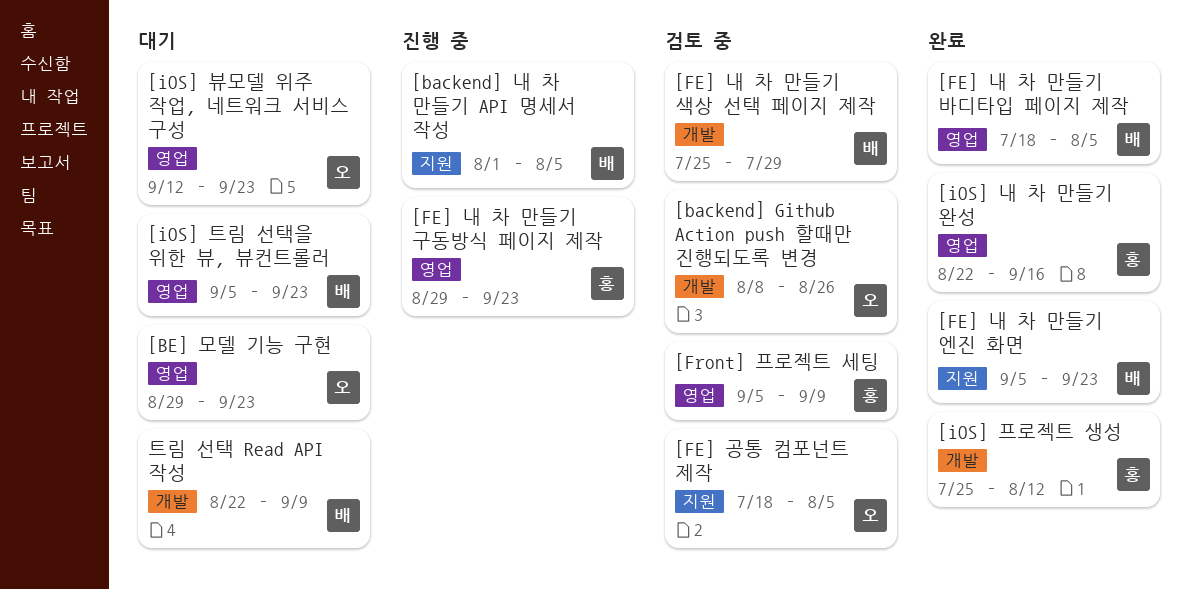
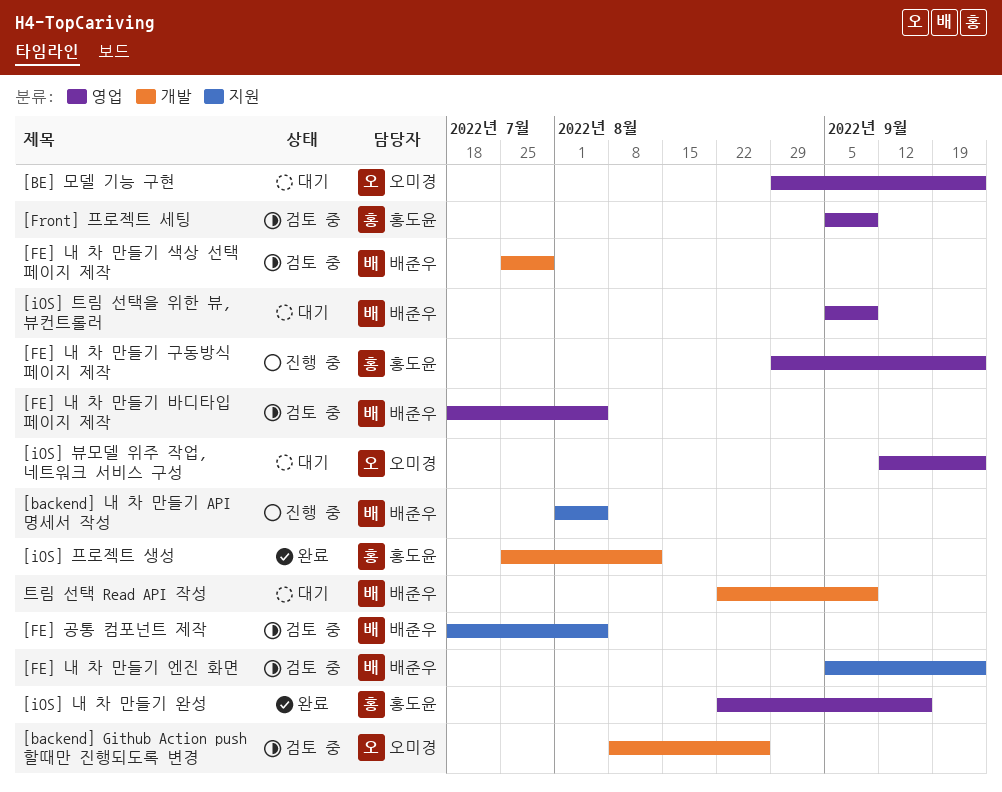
[FE] 공통 컴포넌트 제작, owner: 오미경 -> 배준우
[FE] 내 차 만들기 바디타입 페이지 제작, status: 완료 -> 검토 중
[FE] 내 차 만들기 엔진 화면, status: 완료 -> 검토 중
[iOS] 트림 선택을 위한 뷰, 뷰컨트롤러, due: Sep 23 -> Sep 9

